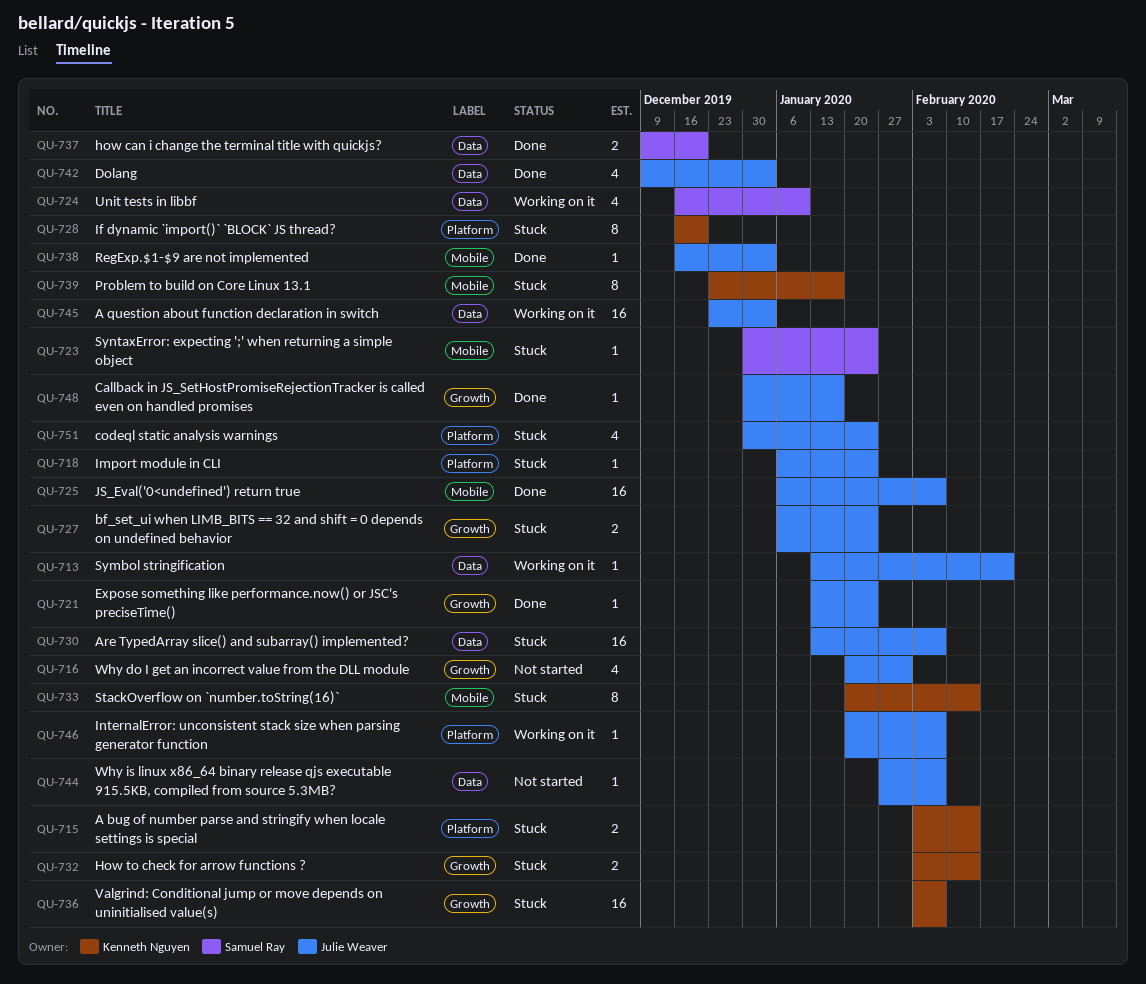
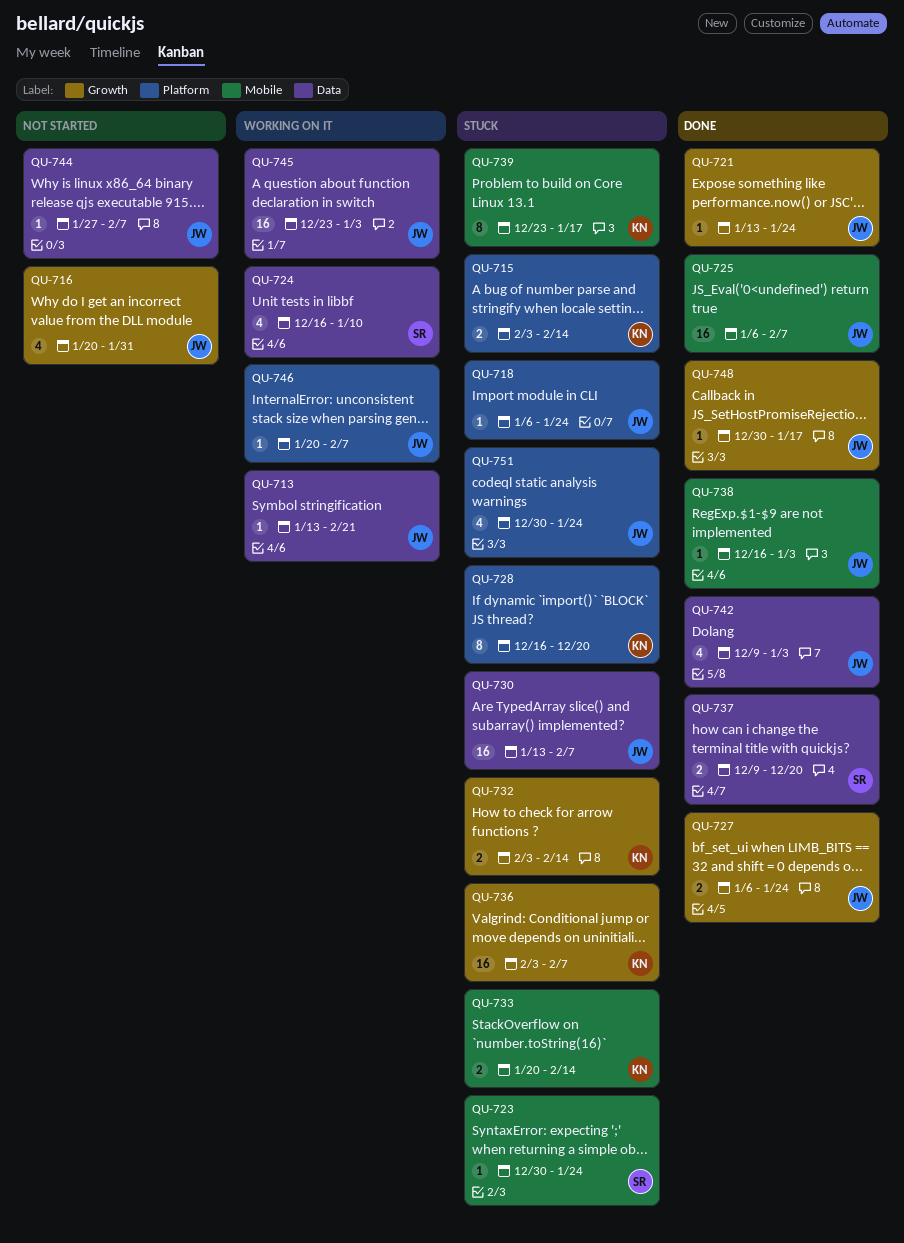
QU-727, status: Stuck -> Done
QU-733, estimate: 8 -> 2

